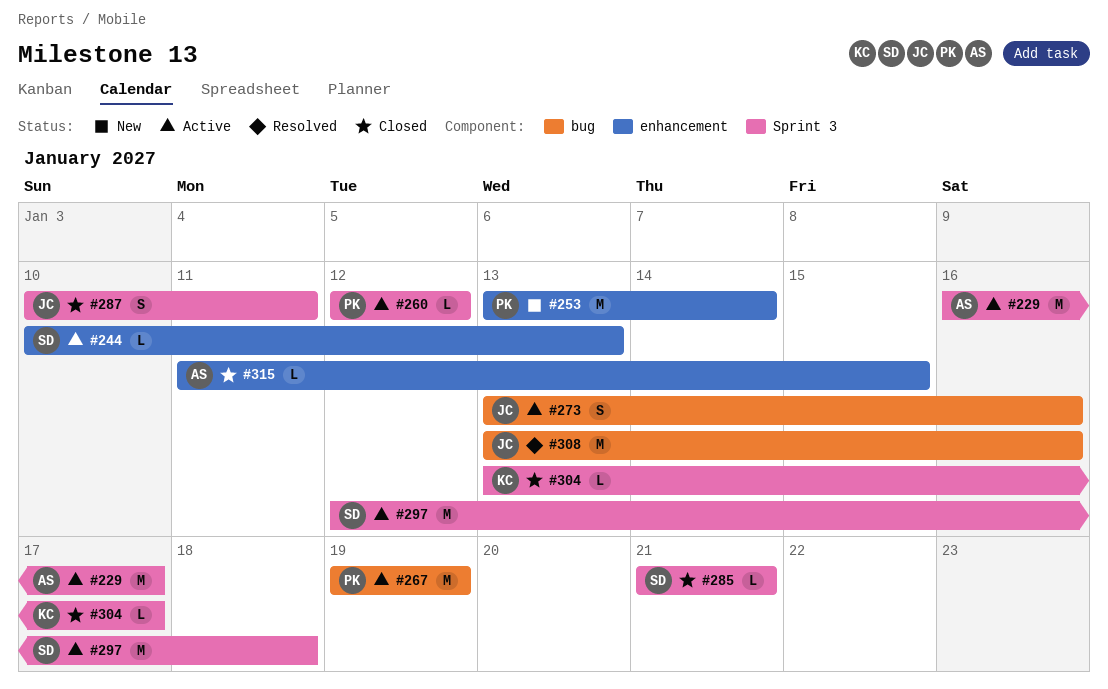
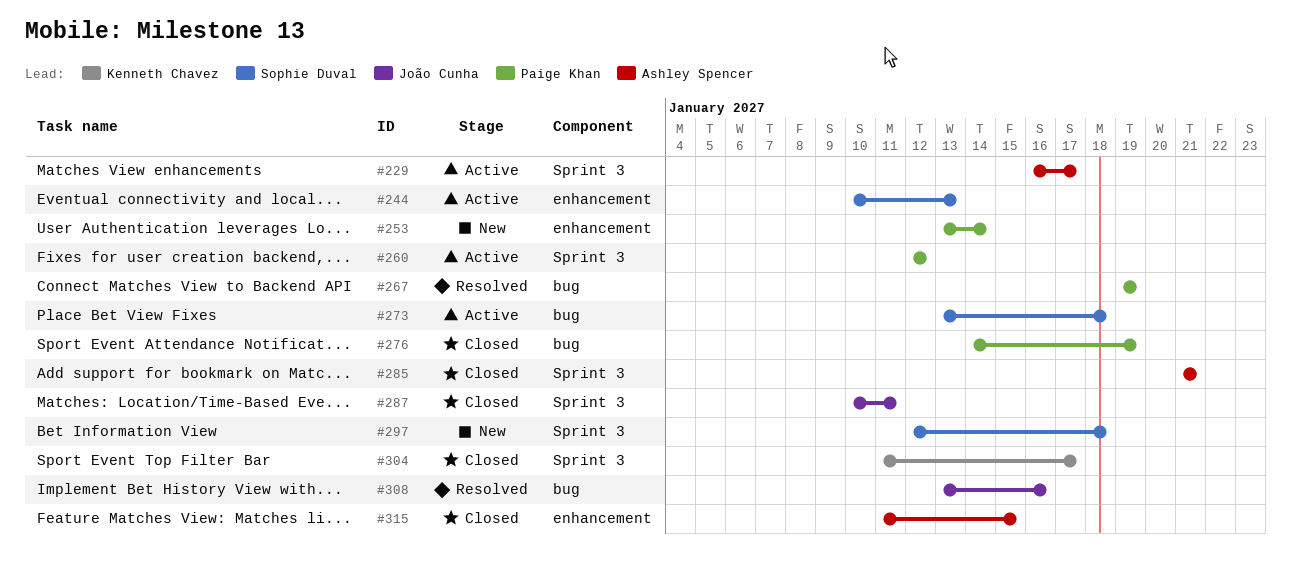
#267, status: Active -> Resolved
#273, owner: João Cunha -> Sophie Duval
#273, due: Jan 16 -> Jan 18
#276: none -> present
#285, owner: Sophie Duval -> Ashley Spencer
#297, status: Active -> New
#304, start: Jan 13 -> Jan 11

